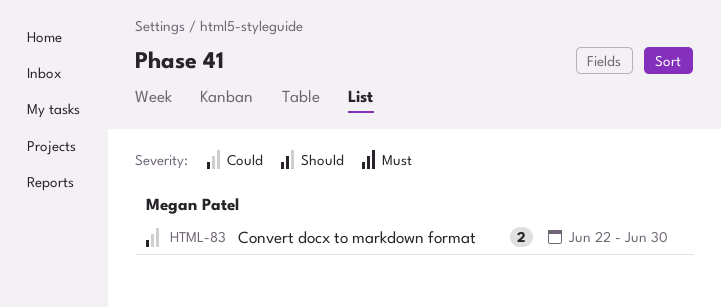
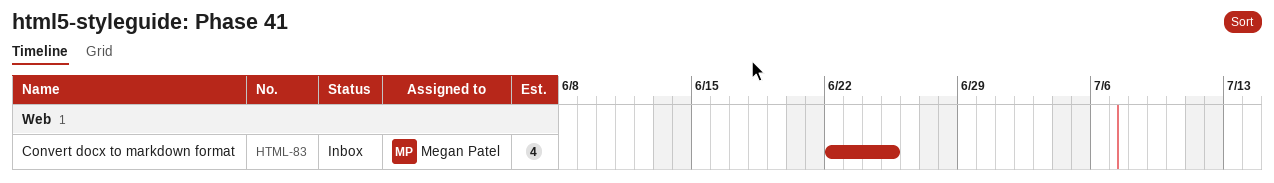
HTML-83, estimate: 2 -> 4
HTML-83, due: Jun 30 -> Jun 25

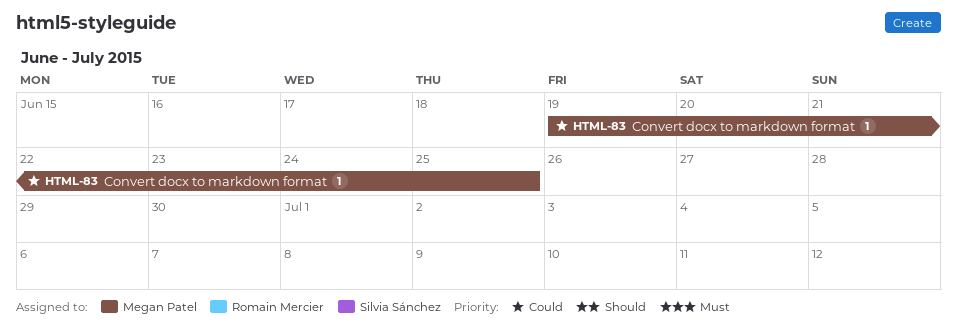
HTML-83, estimate: 4 -> 1
HTML-83, start: Jun 22 -> Jun 19

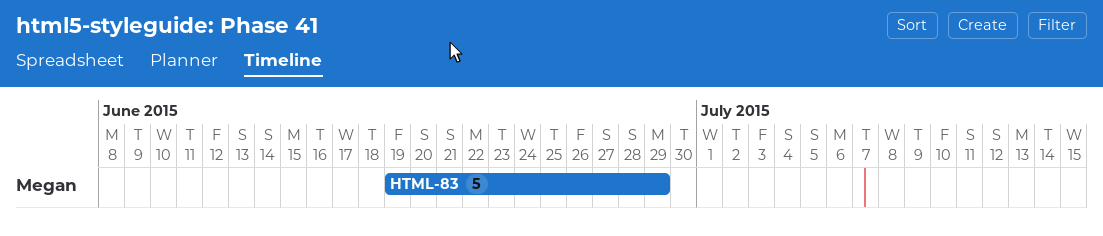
HTML-83, estimate: 1 -> 5
HTML-83, due: Jun 25 -> Jun 29

